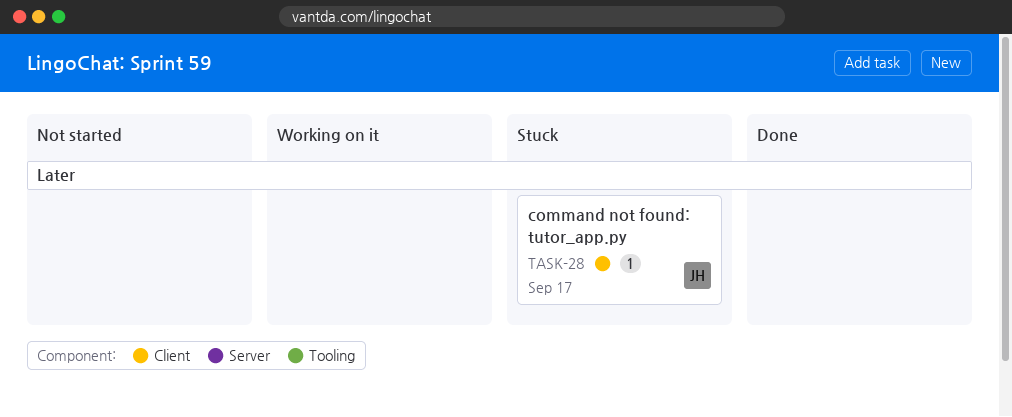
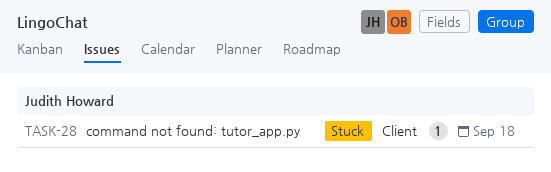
TASK-28, due: Sep 17 -> Sep 18

